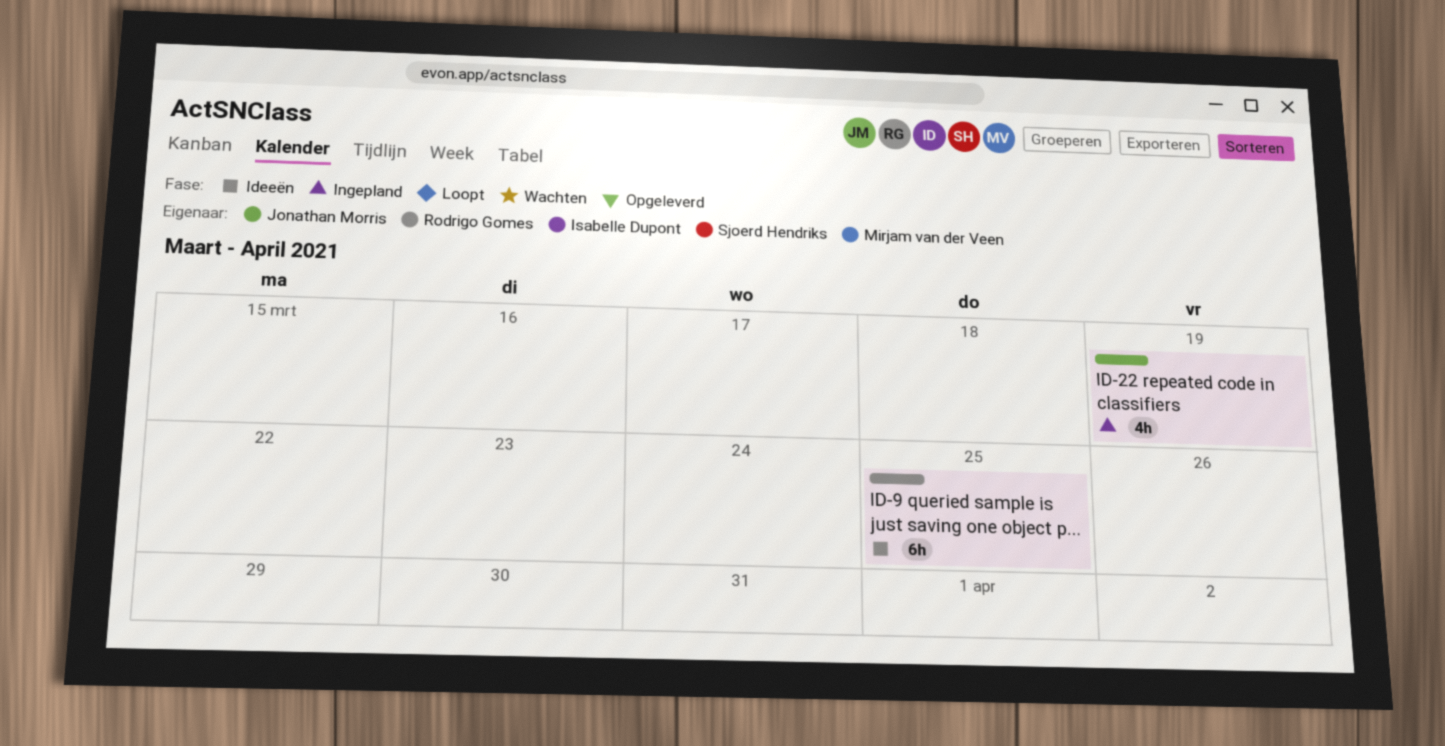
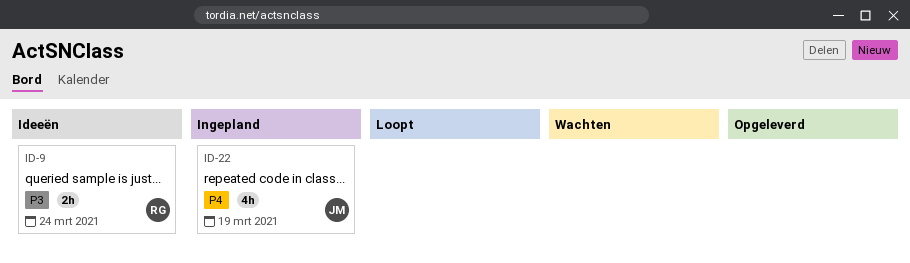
ID-9, estimate: 6h -> 2h
ID-9, due: Mar 25 -> Mar 24

